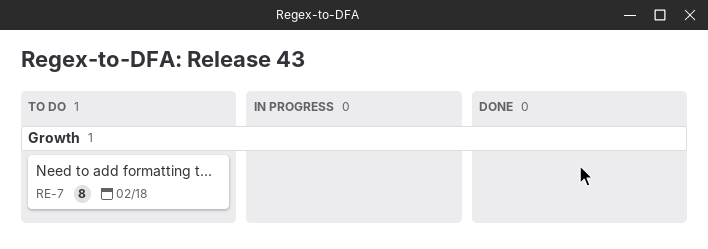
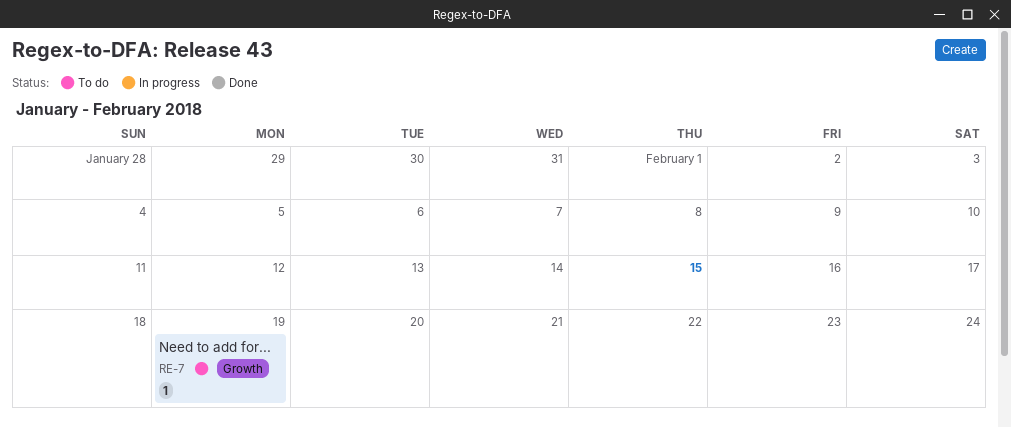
RE-7, estimate: 8 -> 1
RE-7, due: Feb 18 -> Feb 19

